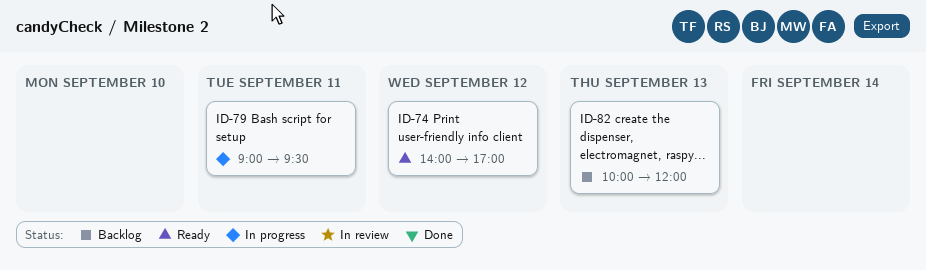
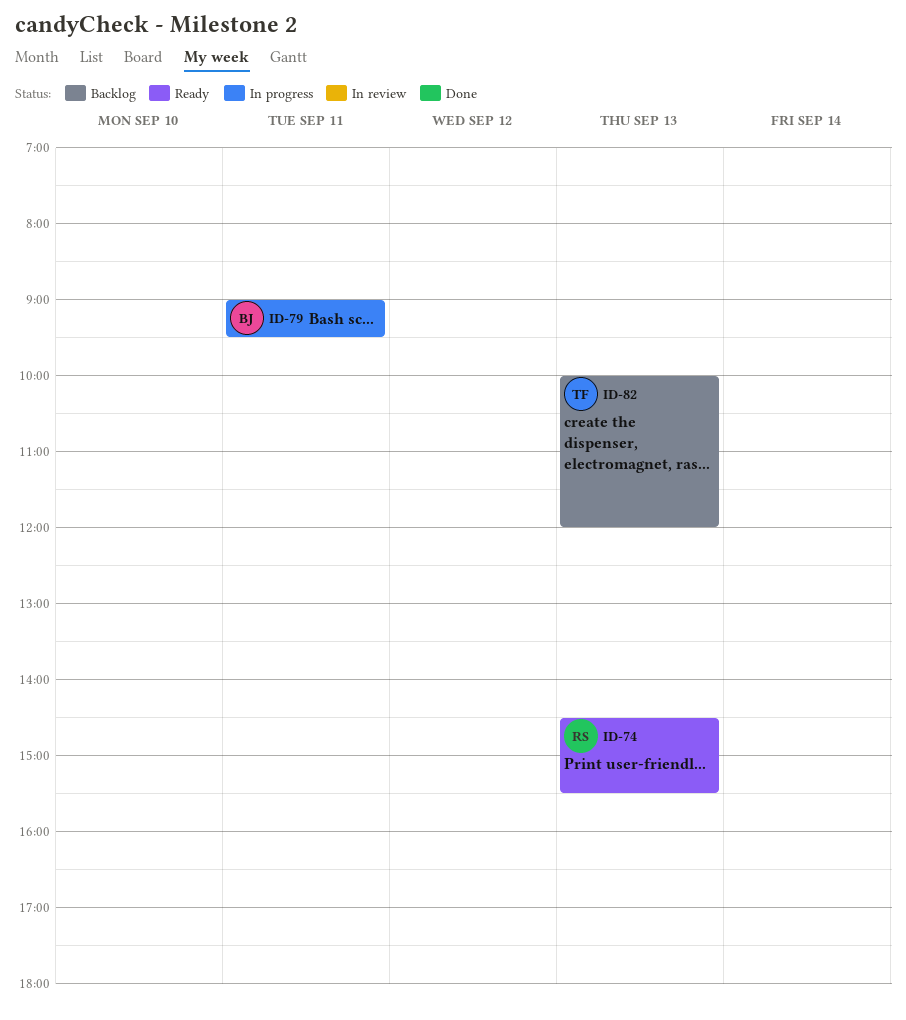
ID-74, day: Sep 12 -> Sep 13
ID-74, begins: 14:00 -> 14:30
ID-74, ends: 17:00 -> 15:30

